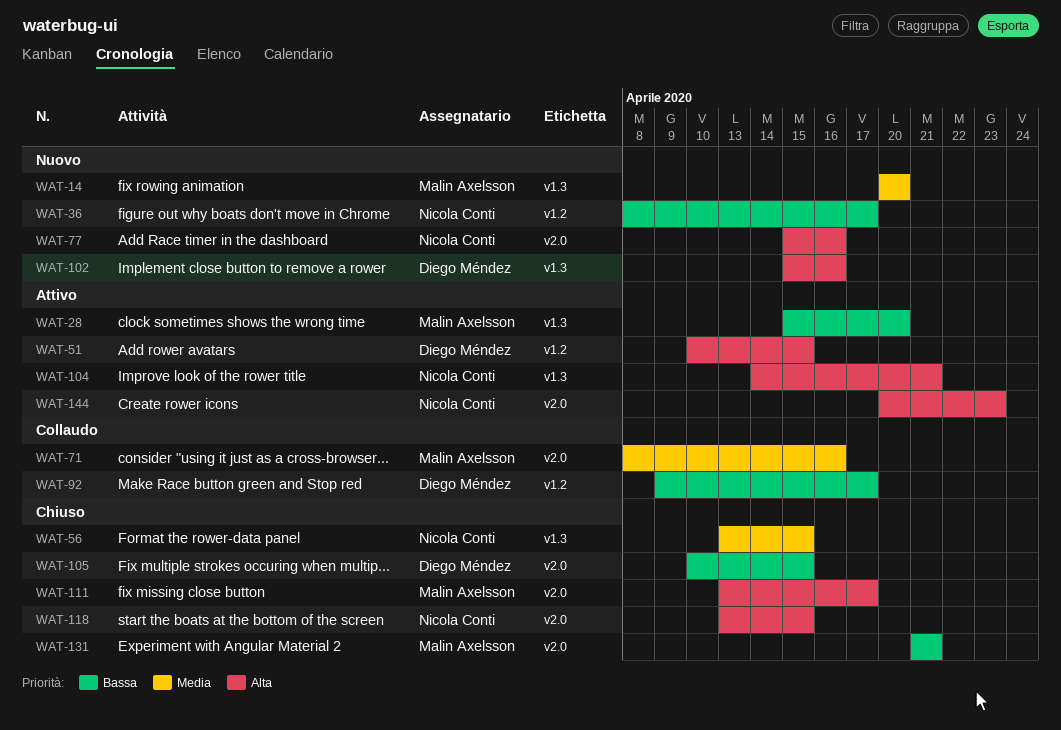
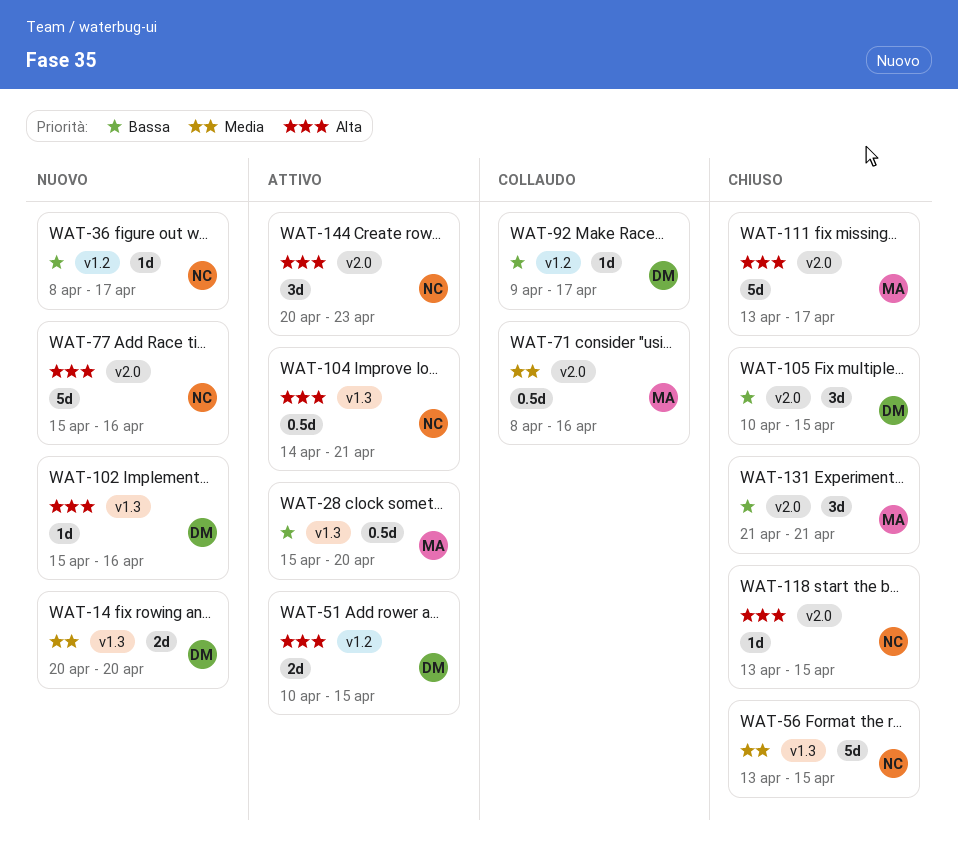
WAT-14, owner: Malin Axelsson -> Diego Méndez

